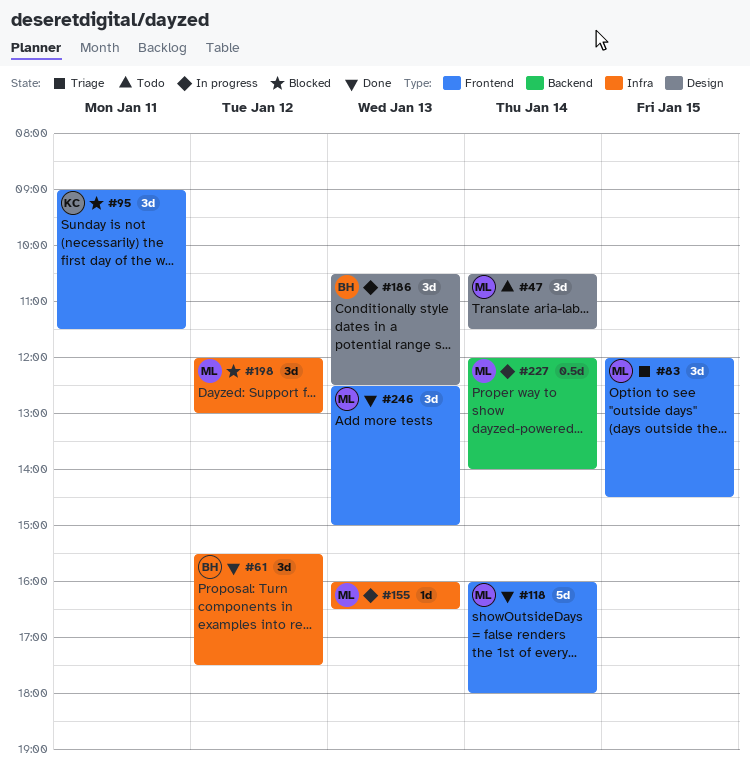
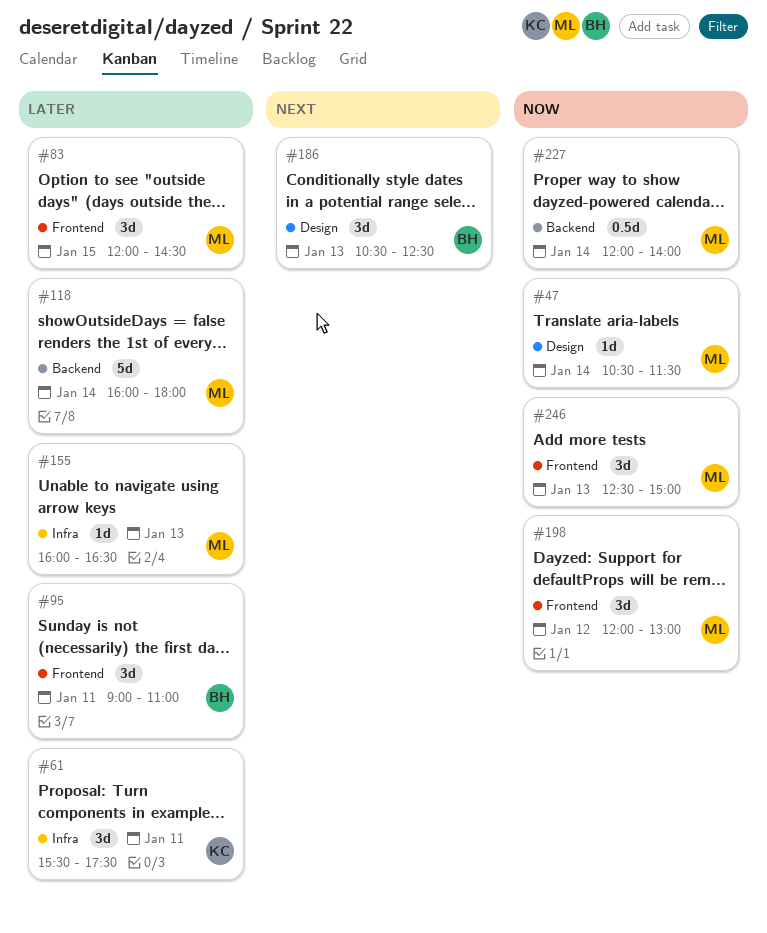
#47, estimate: 3d -> 1d
#61, owner: BH -> KC
#61, day: Jan 12 -> Jan 11
#95, owner: KC -> BH
#95, ends: 11:30 -> 11:00
#118, label: Frontend -> Backend
#198, label: Infra -> Frontend

